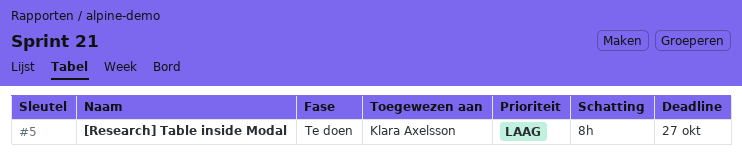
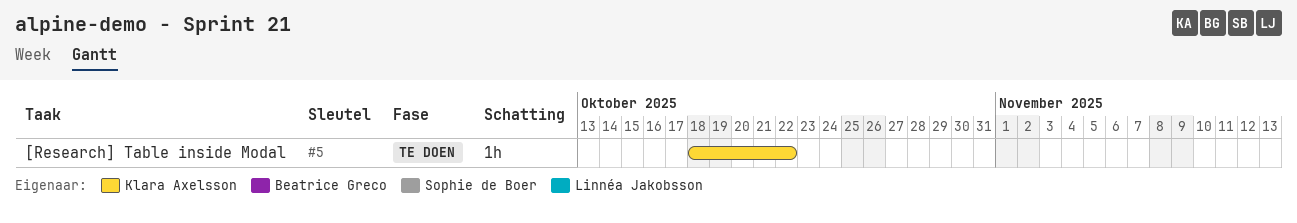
#5, estimate: 8h -> 1h
#5, due: Oct 27 -> Oct 22

